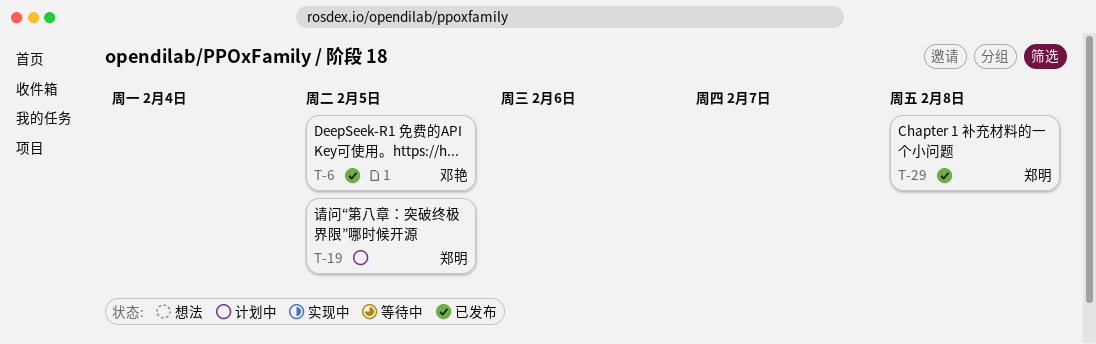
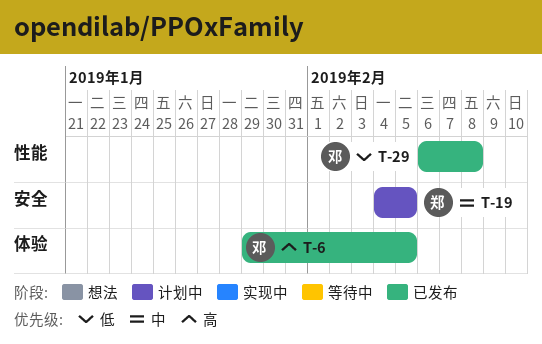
T-29, owner: 郑明 -> 邓艳

